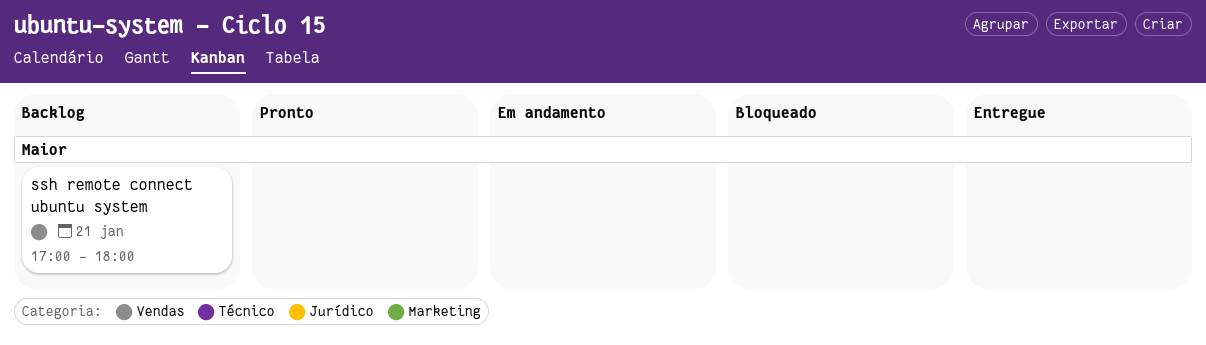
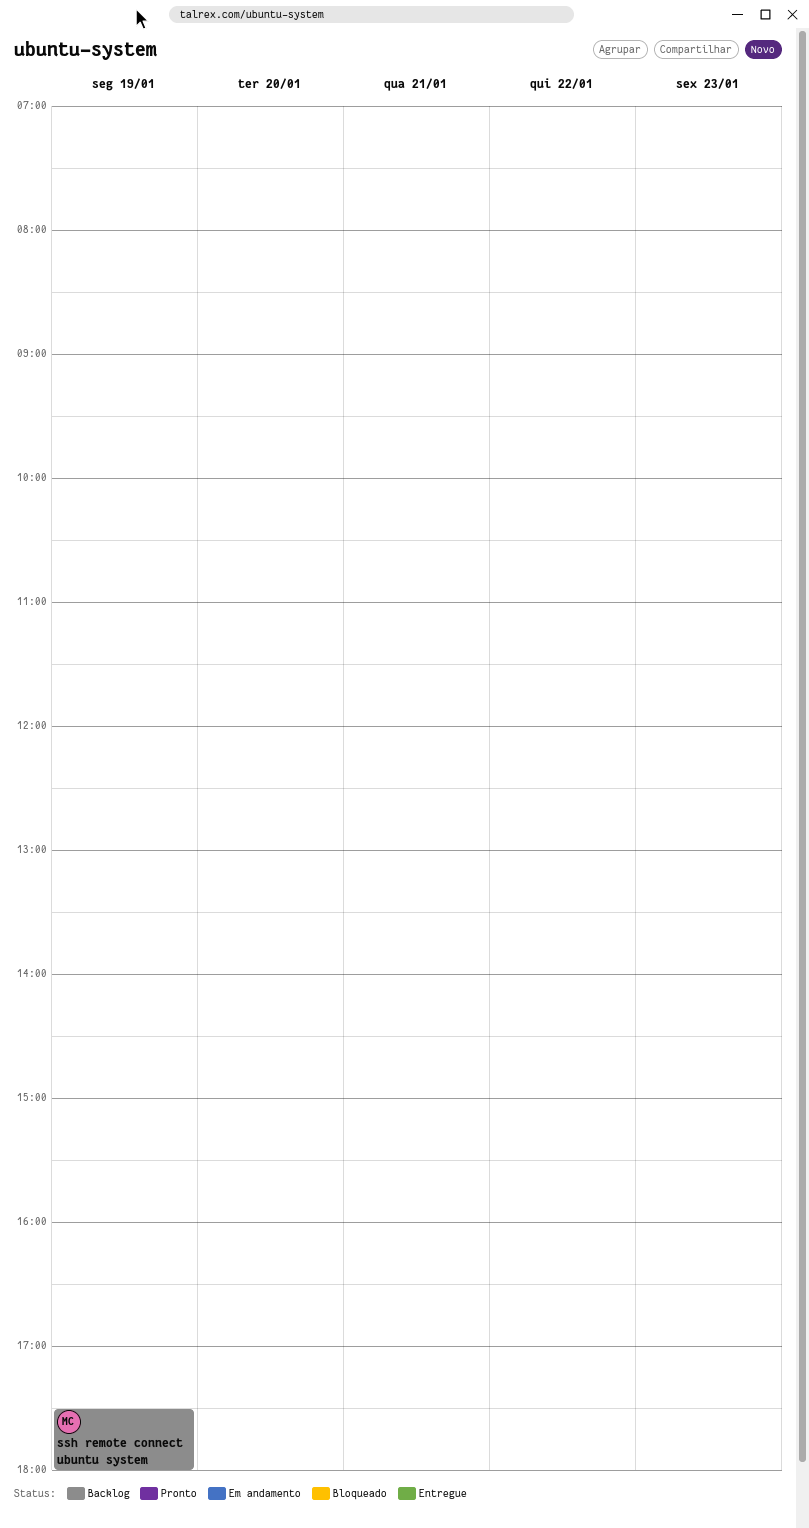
ssh remote connect ubuntu system, day: Jan 21 -> Jan 19
ssh remote connect ubuntu system, begins: 17:00 -> 17:30

